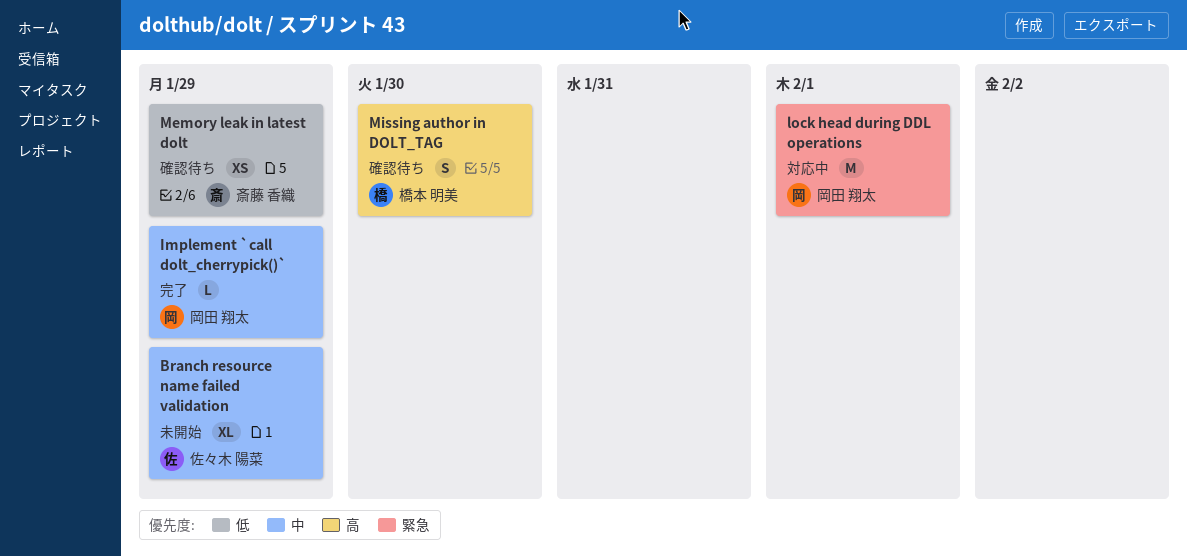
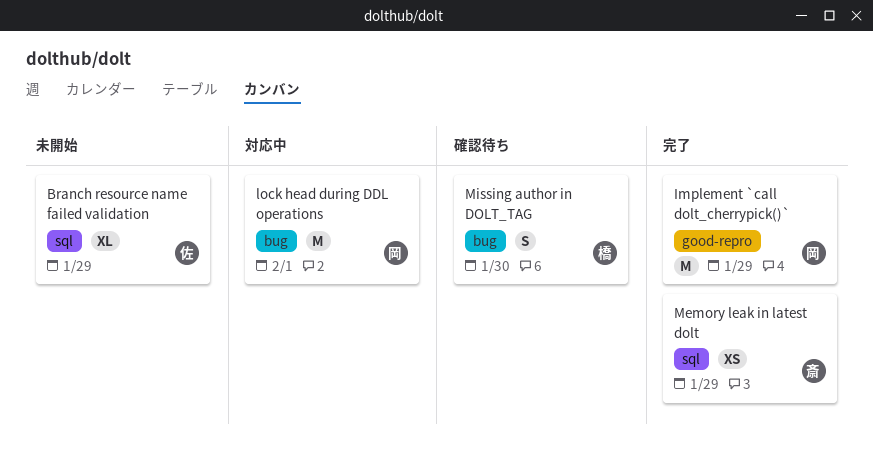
Implement `call dolt_cherrypick()`, estimate: L -> M
Memory leak in latest dolt, status: 確認待ち -> 完了

